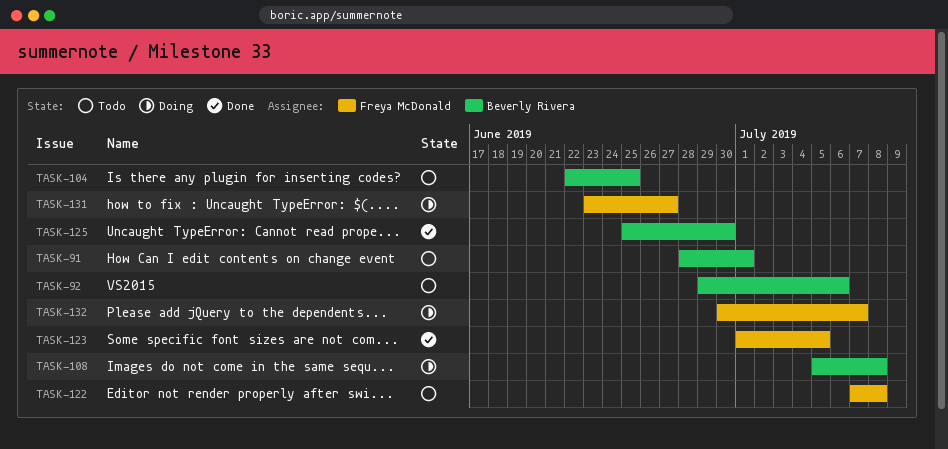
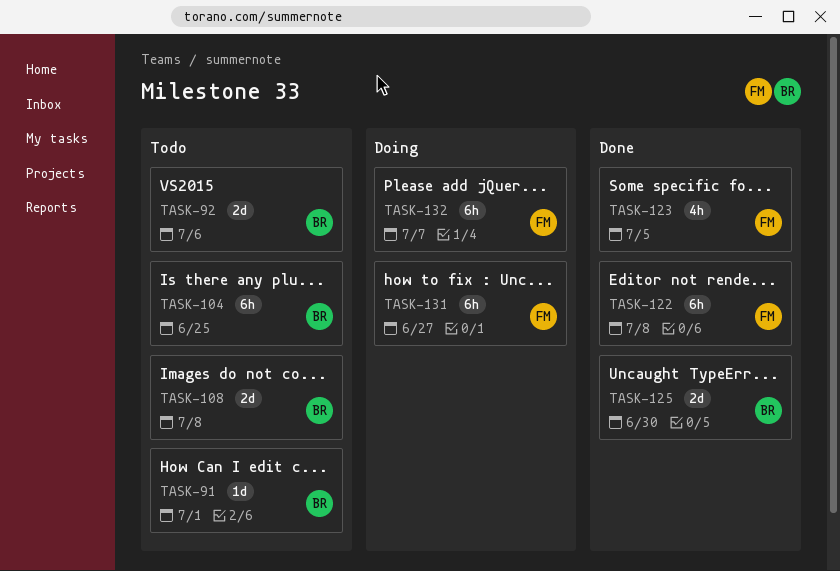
TASK-108, status: Doing -> Todo
TASK-122, status: Todo -> Done

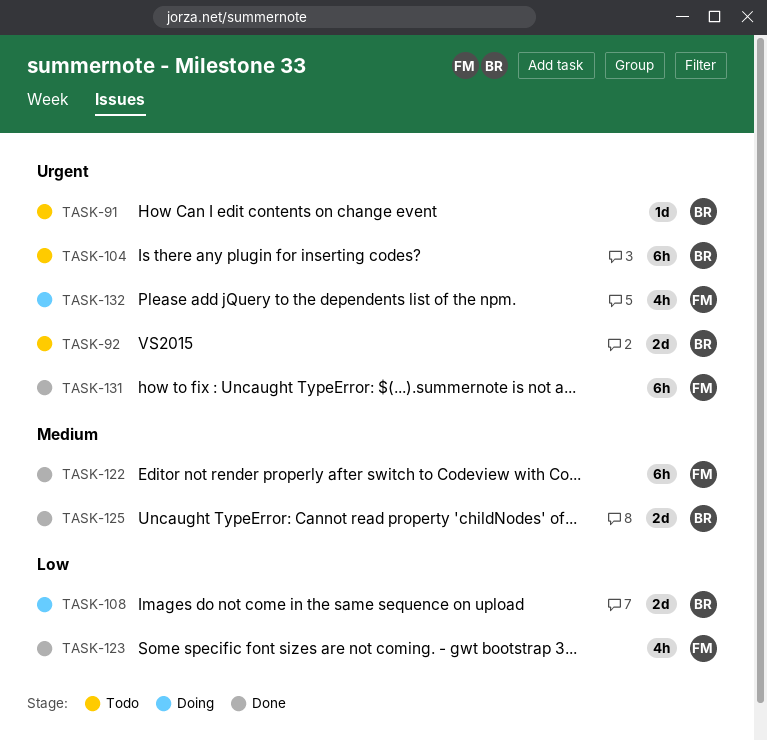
TASK-108, status: Todo -> Doing
TASK-131, status: Doing -> Done
TASK-132, estimate: 6h -> 4h

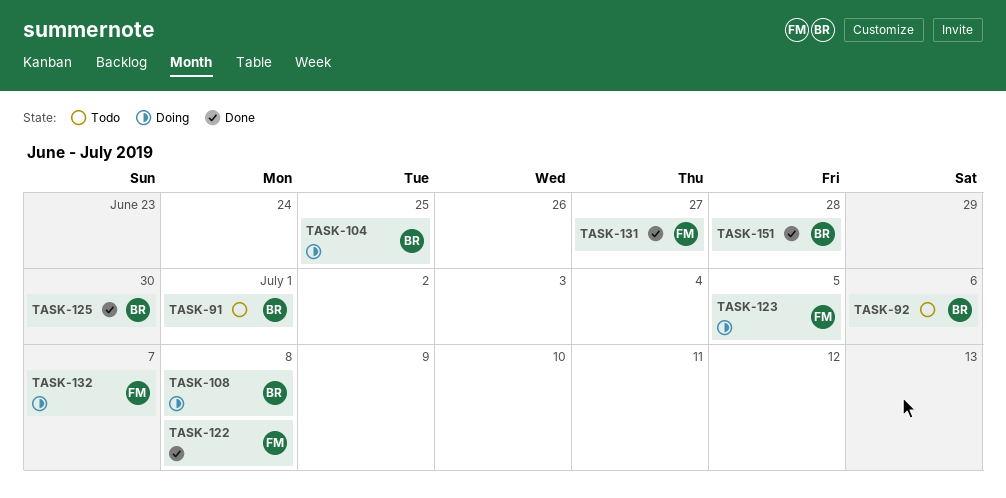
TASK-104, status: Todo -> Doing
TASK-123, status: Done -> Doing
TASK-151: none -> present

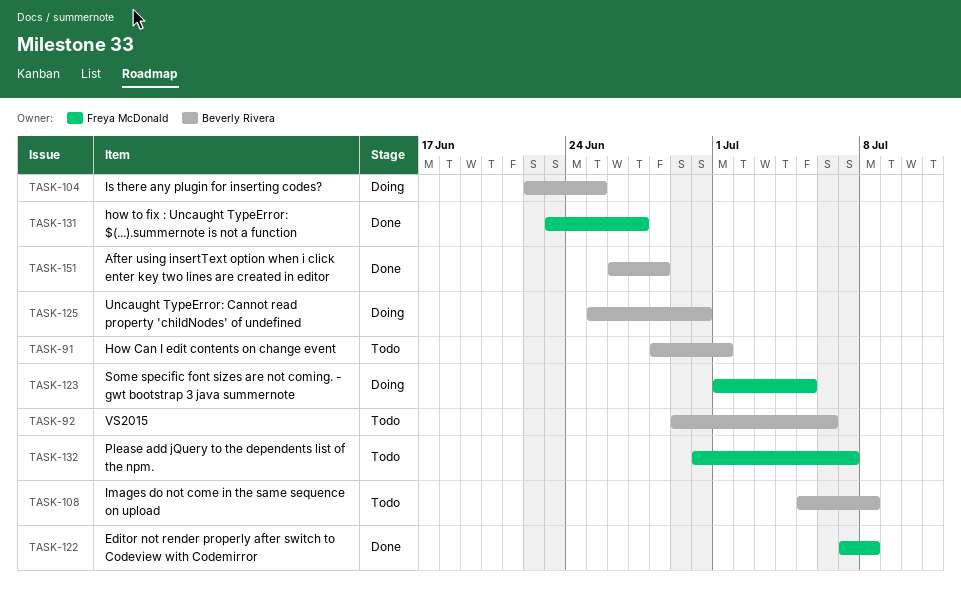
TASK-108, status: Doing -> Todo
TASK-125, status: Done -> Doing
TASK-132, status: Doing -> Todo

